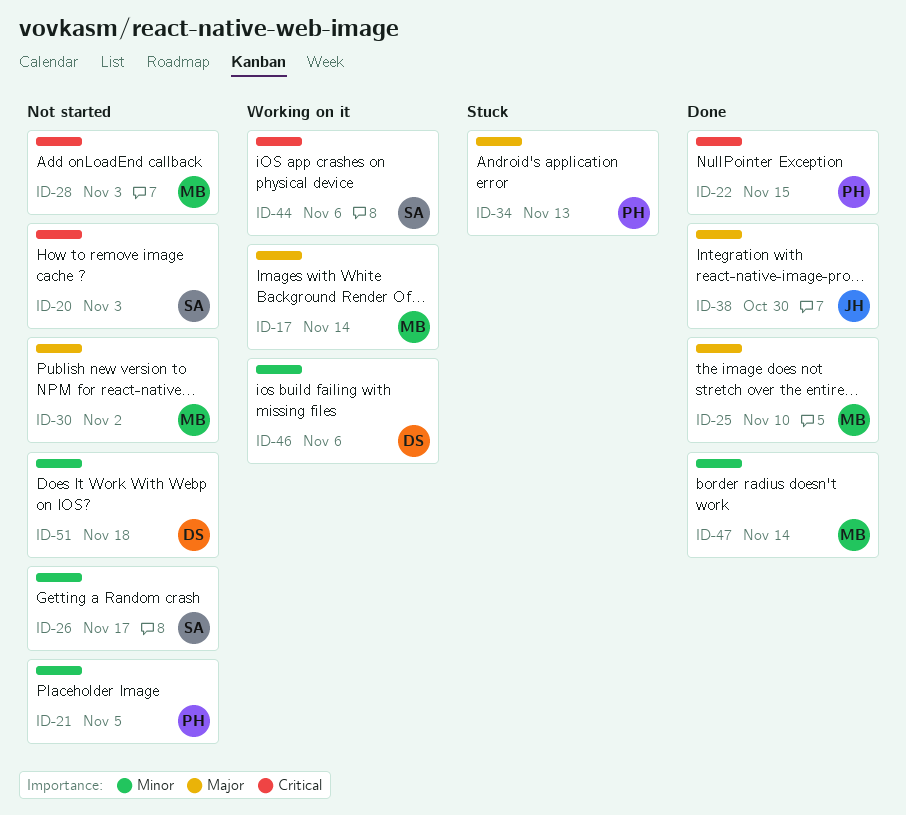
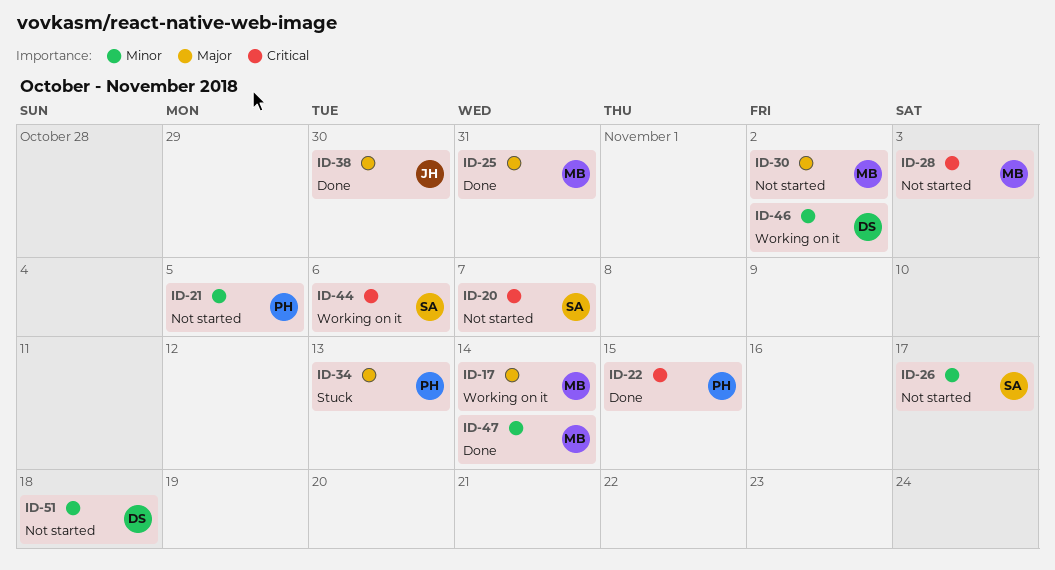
ID-20, due: Nov 3 -> Nov 7
ID-25, due: Nov 10 -> Oct 31
ID-46, due: Nov 6 -> Nov 2

